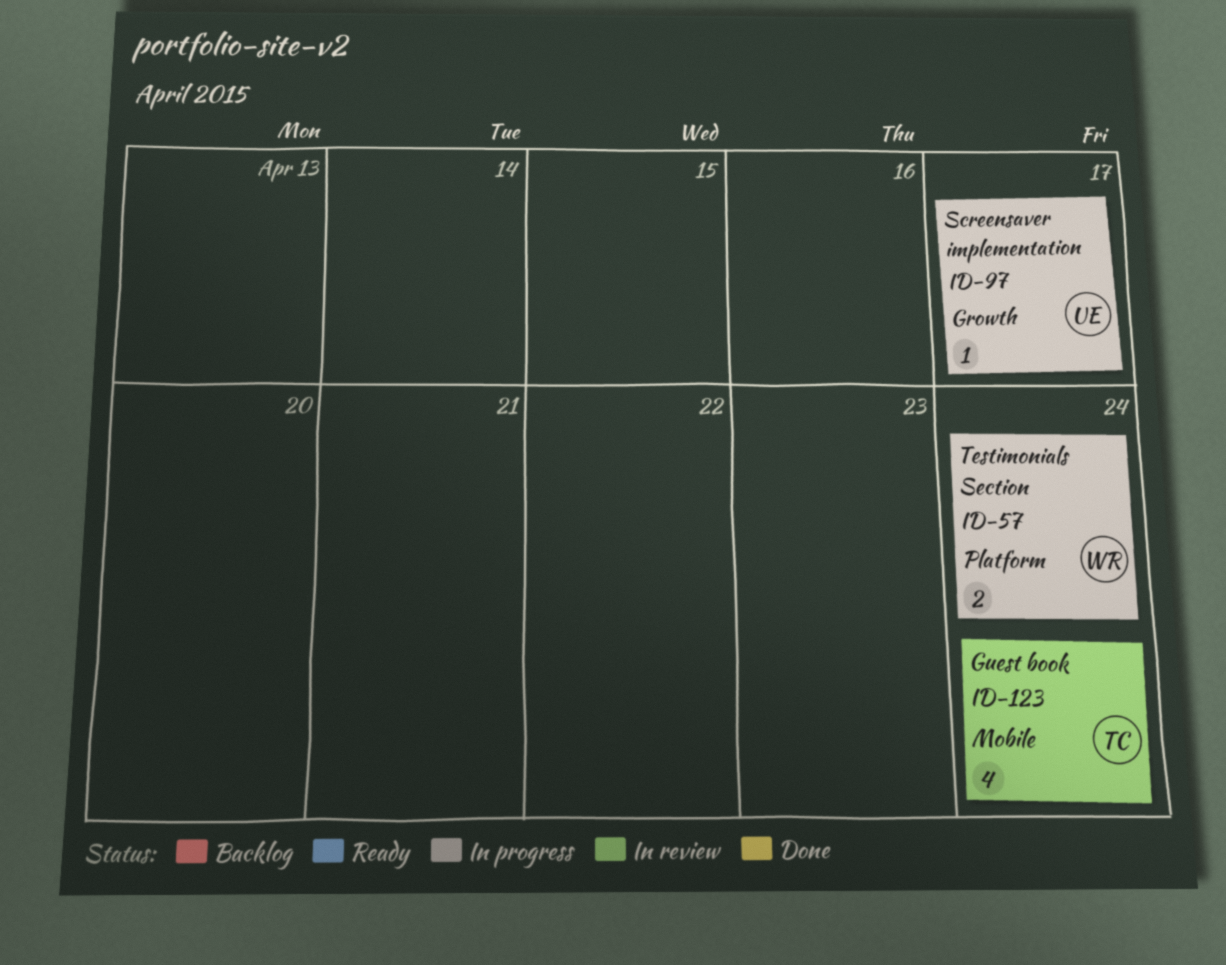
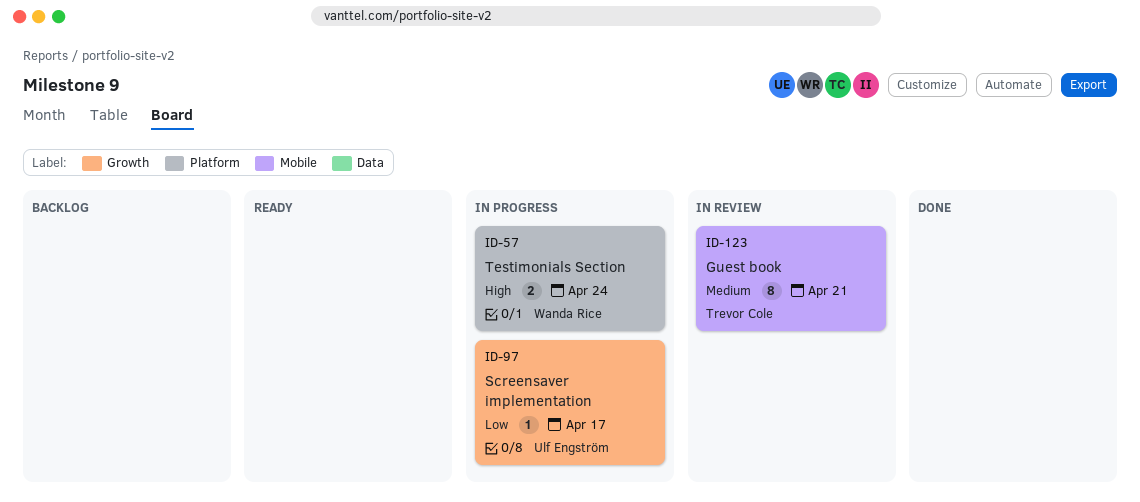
ID-123, estimate: 4 -> 8
ID-123, due: Apr 24 -> Apr 21

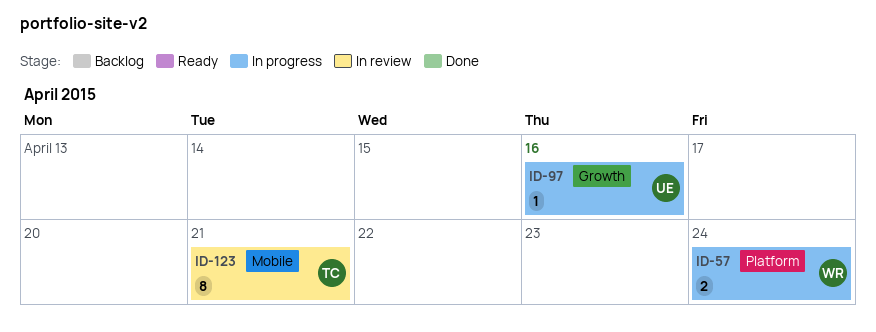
ID-97, due: Apr 17 -> Apr 16

